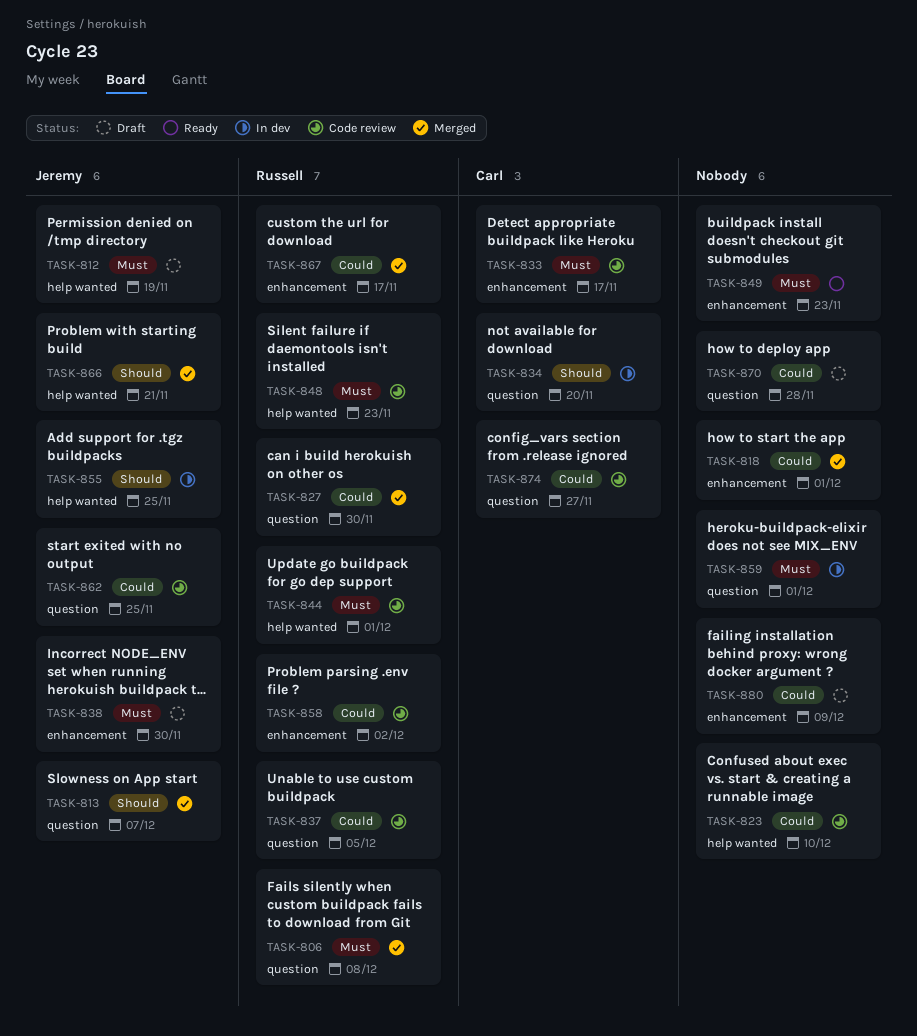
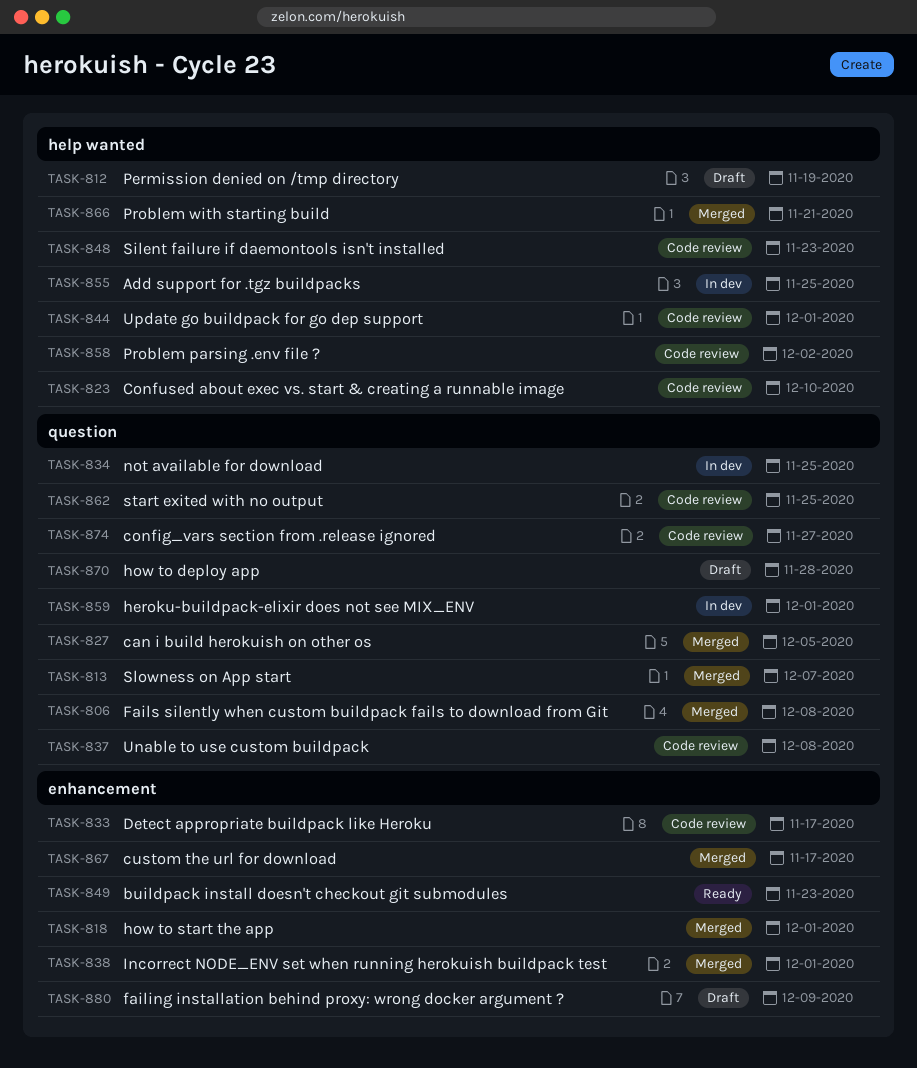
TASK-827, due: Nov 30 -> Dec 5
TASK-834, due: Nov 20 -> Nov 25
TASK-837, due: Dec 5 -> Dec 8
TASK-838, status: Draft -> Merged
TASK-838, due: Nov 30 -> Dec 1
TASK-858, label: enhancement -> help wanted

